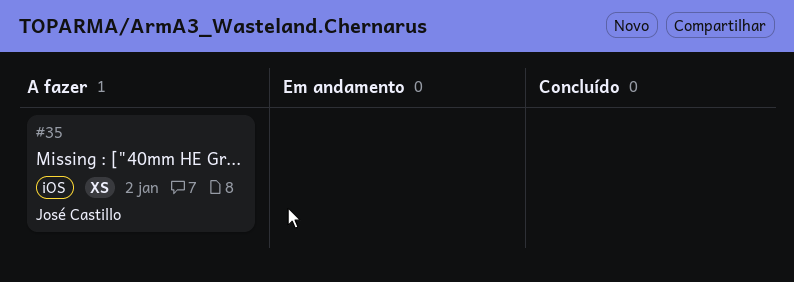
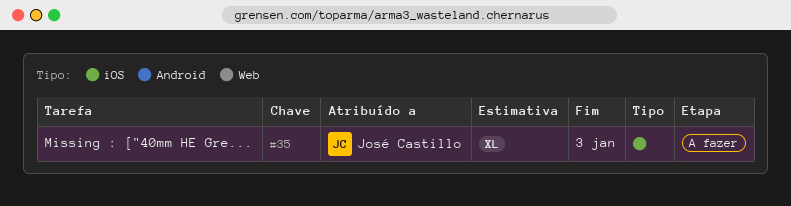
#35, estimate: XS -> XL
#35, due: Jan 2 -> Jan 3

